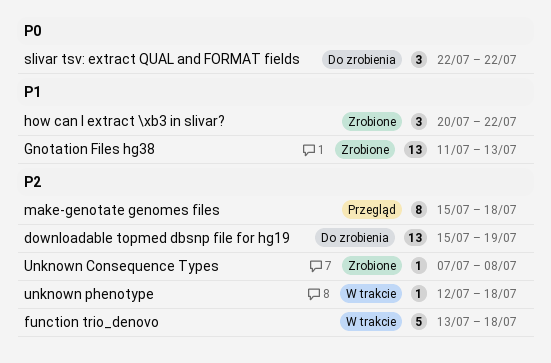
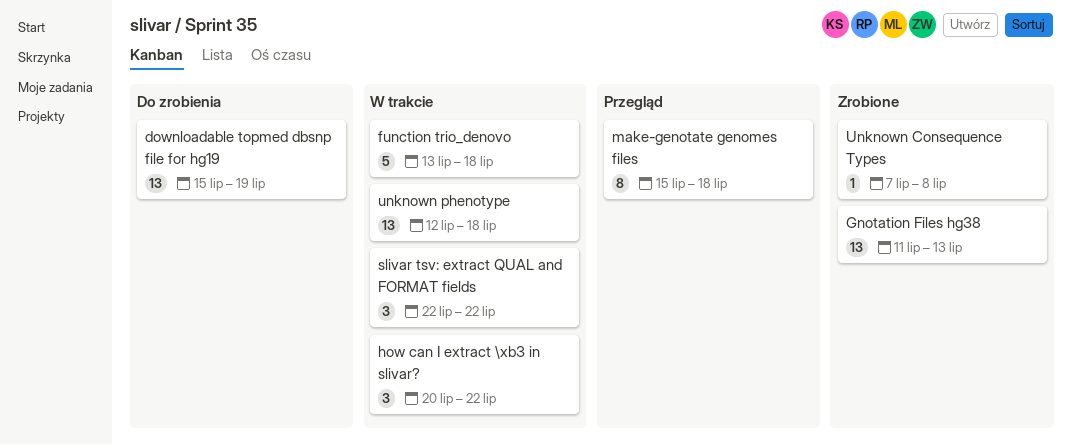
how can I extract \xb3 in slivar?, status: Zrobione -> W trakcie
slivar tsv: extract QUAL and FORMAT fields, status: Do zrobienia -> W trakcie
unknown phenotype, estimate: 1 -> 13

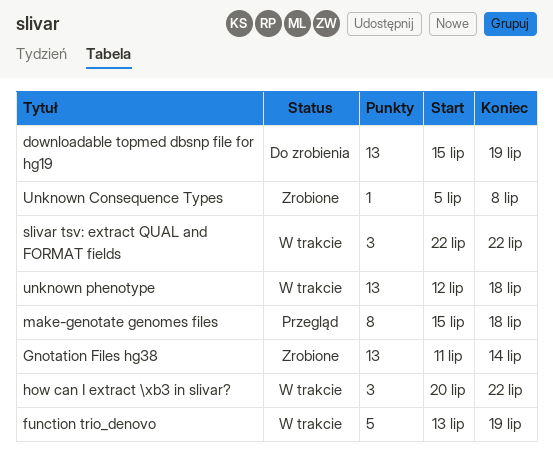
function trio_denovo, due: Jul 18 -> Jul 19
Gnotation Files hg38, due: Jul 13 -> Jul 14
Unknown Consequence Types, start: Jul 7 -> Jul 5

